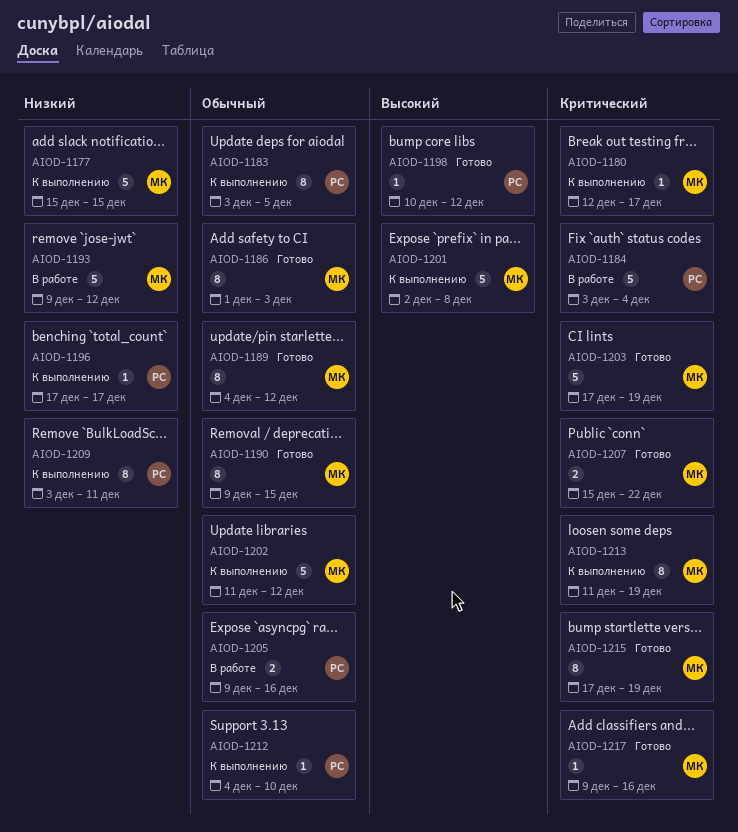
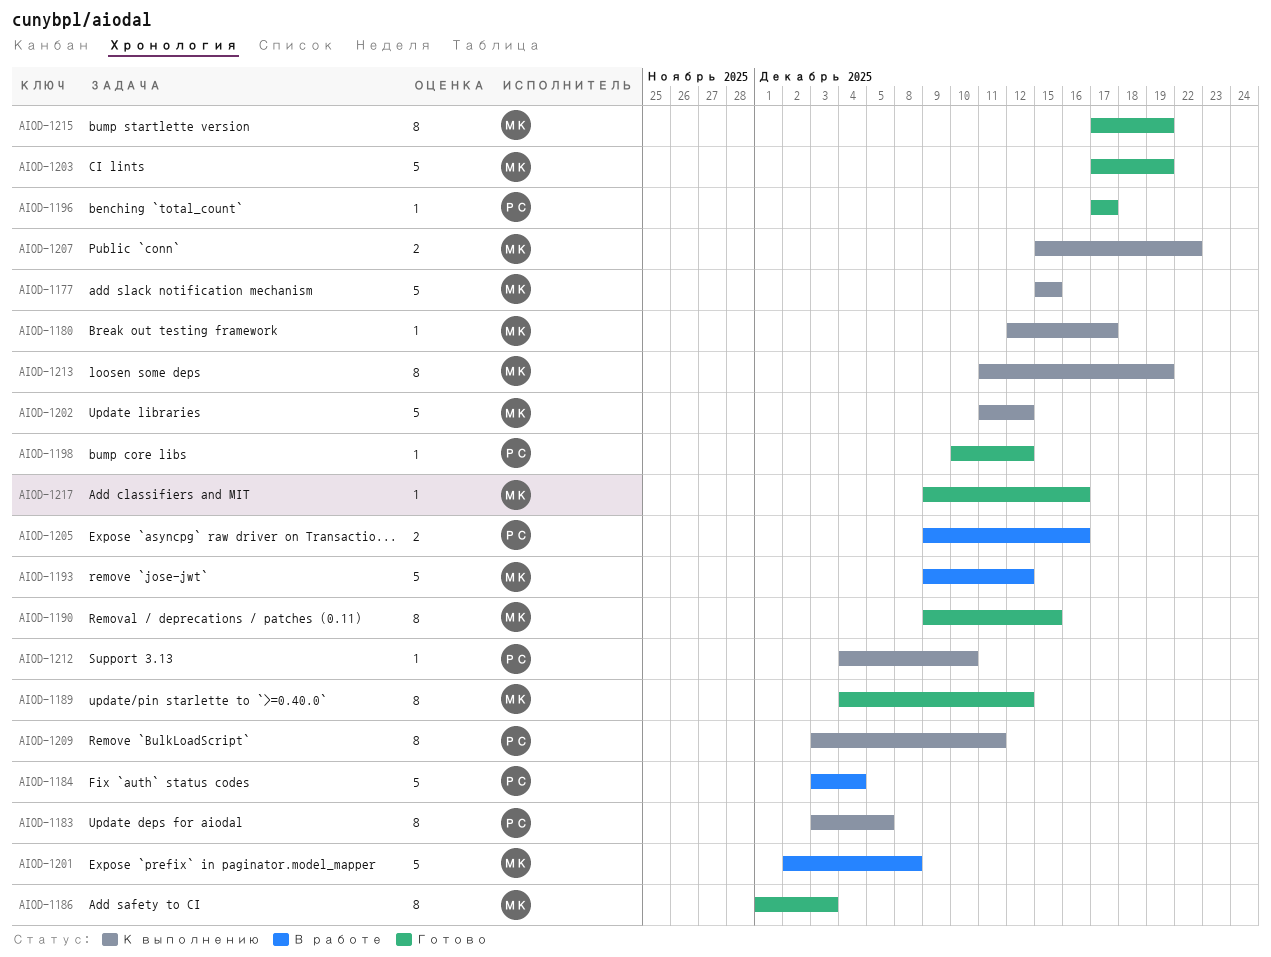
AIOD-1196, status: К выполнению -> Готово
AIOD-1201, status: К выполнению -> В работе
AIOD-1207, status: Готово -> К выполнению

